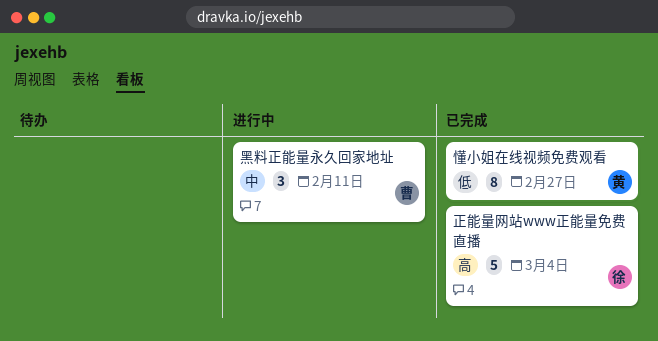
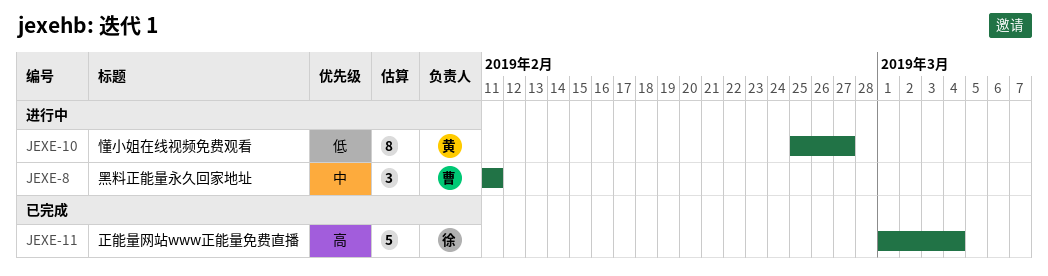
懂小姐在线视频免费观看, status: 已完成 -> 进行中

